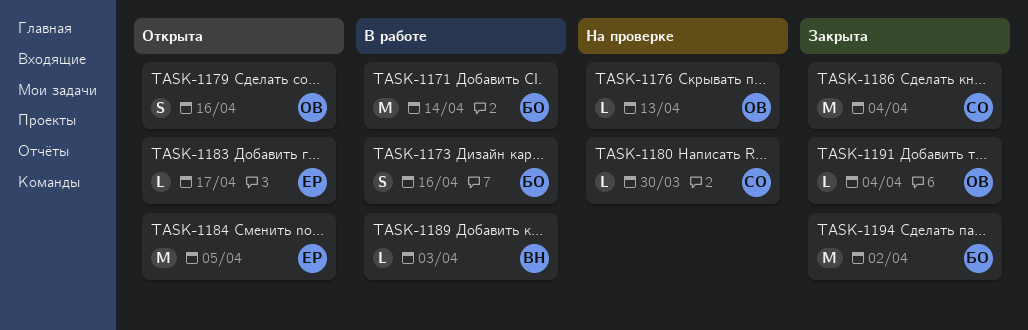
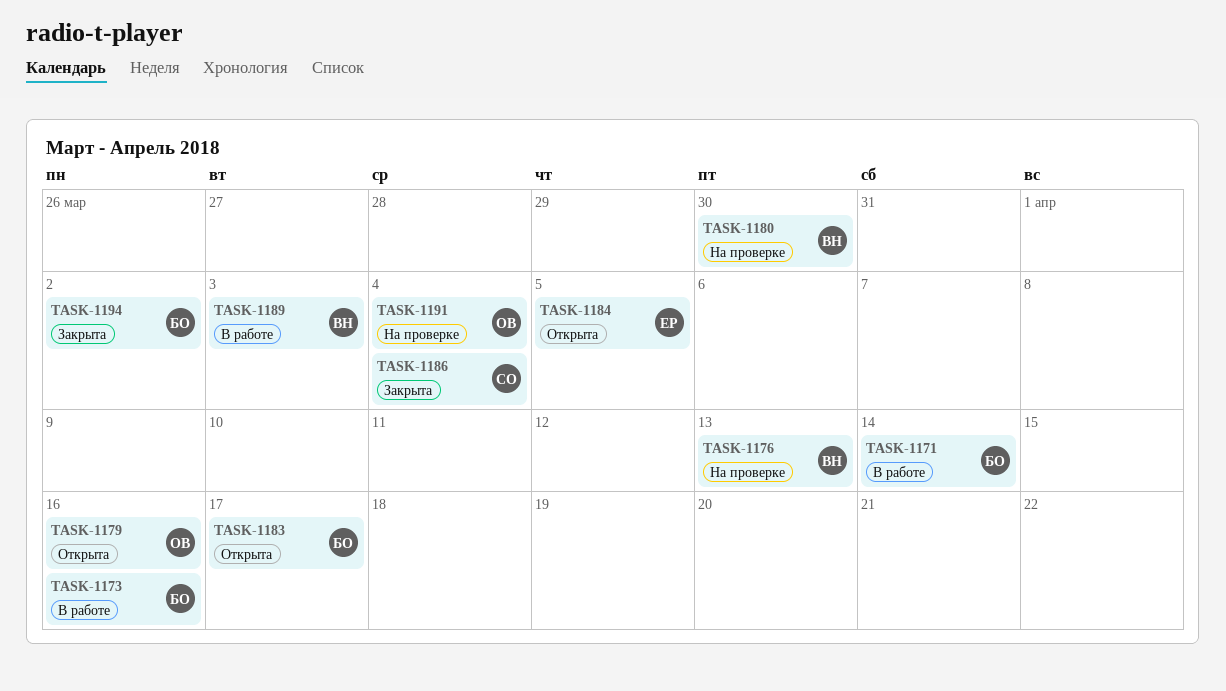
TASK-1176, owner: ОВ -> ВН
TASK-1180, owner: СО -> ВН
TASK-1183, owner: ЕР -> БО
TASK-1191, status: Закрыта -> На проверке

